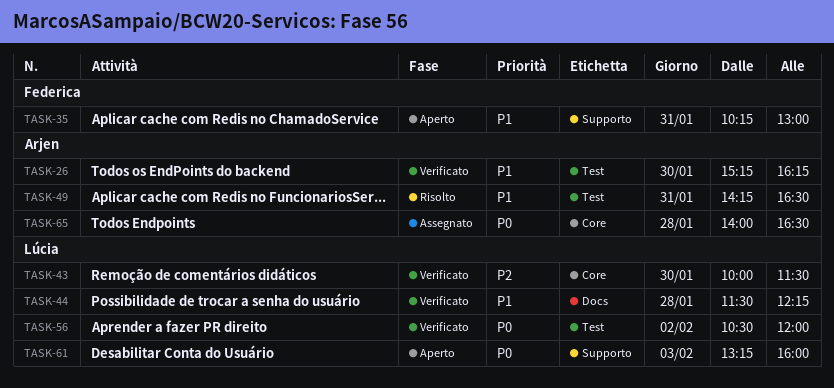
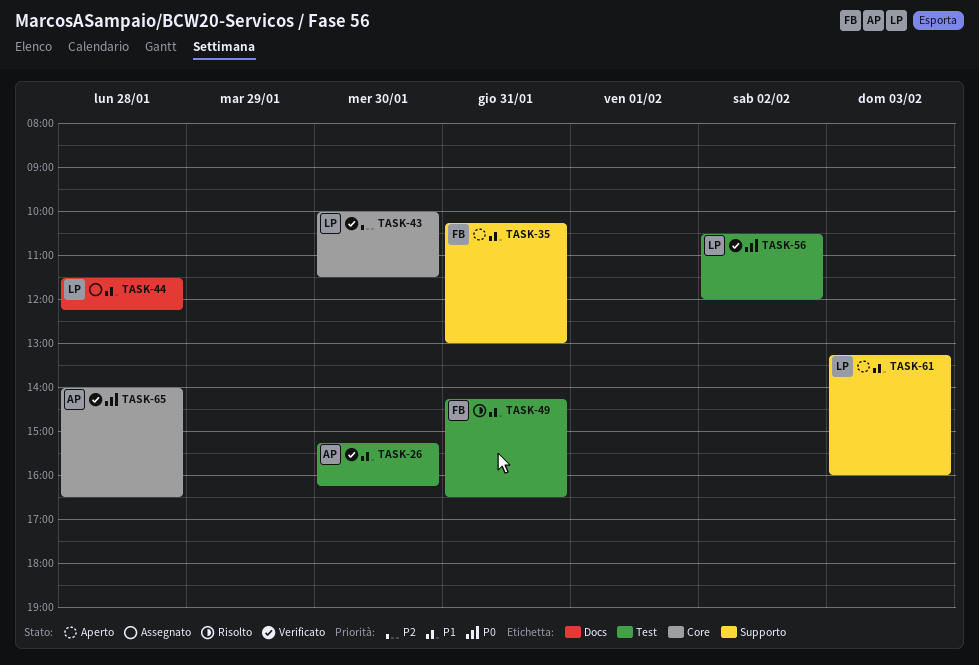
TASK-44, status: Verificato -> Assegnato
TASK-49, owner: Arjen -> Federica
TASK-61, priority: P0 -> P1
TASK-65, status: Assegnato -> Verificato

